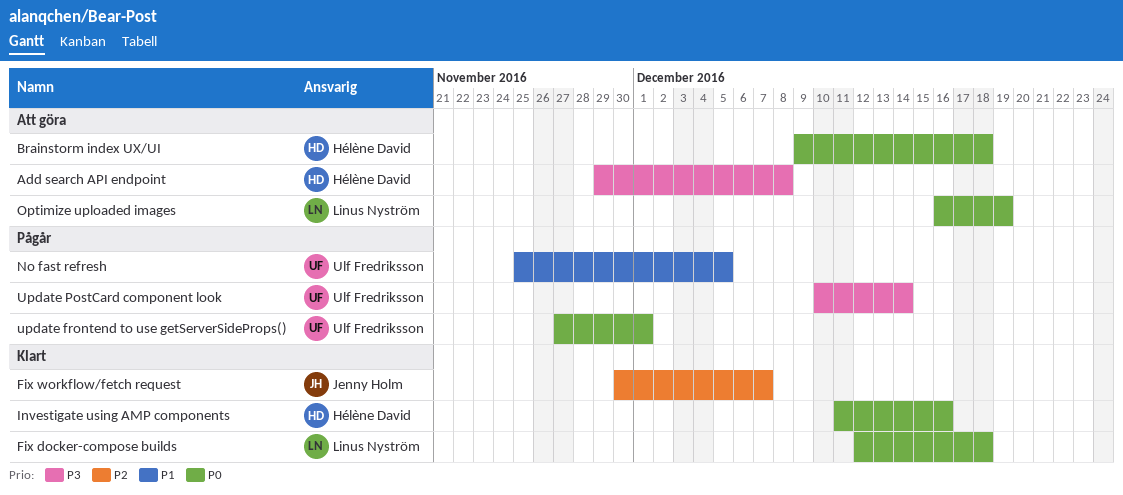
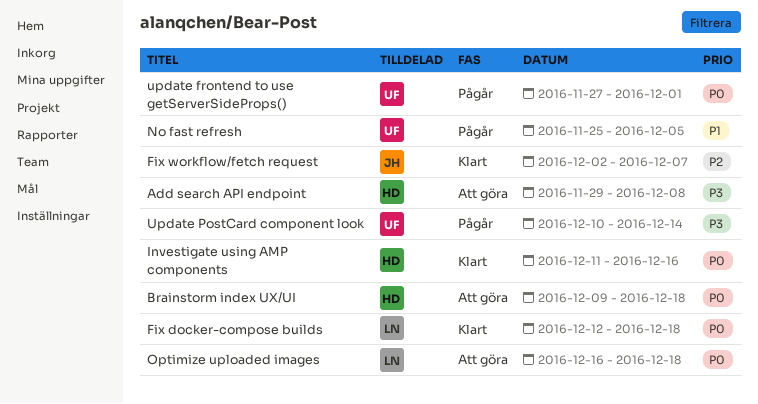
Fix workflow/fetch request, start: Nov 30 -> Dec 2
Optimize uploaded images, due: Dec 19 -> Dec 18

